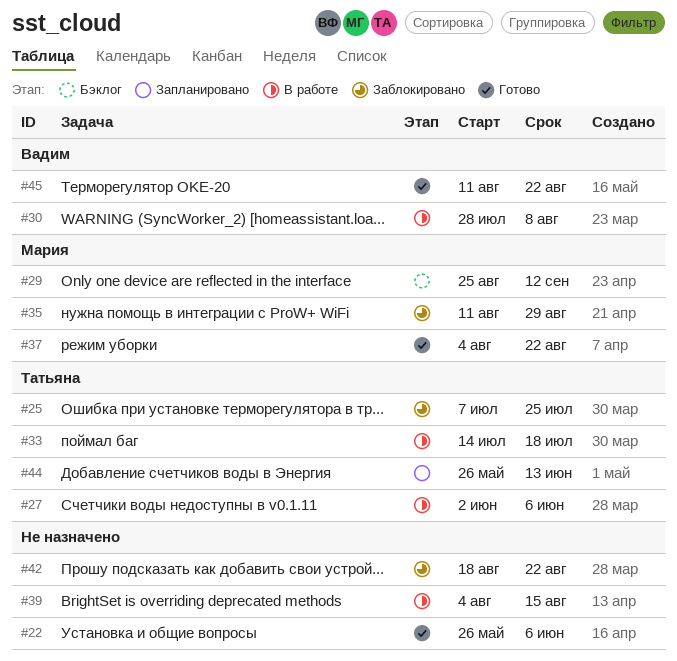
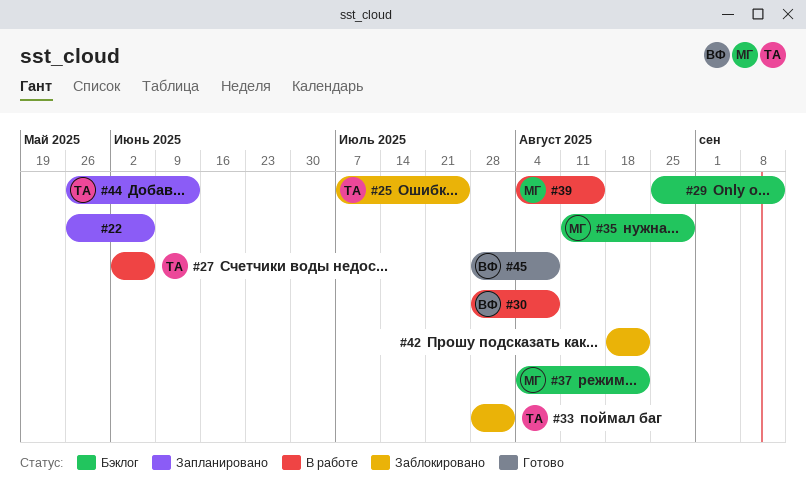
#22, status: Готово -> Запланировано
#29, owner: Мария -> none
#33, status: В работе -> Заблокировано
#33, start: Jul 14 -> Jul 28
#33, due: Jul 18 -> Aug 1
#35, status: Заблокировано -> Бэклог
#37, status: Готово -> Бэклог
#39, owner: none -> Мария
#45, start: Aug 11 -> Jul 28
#45, due: Aug 22 -> Aug 8

